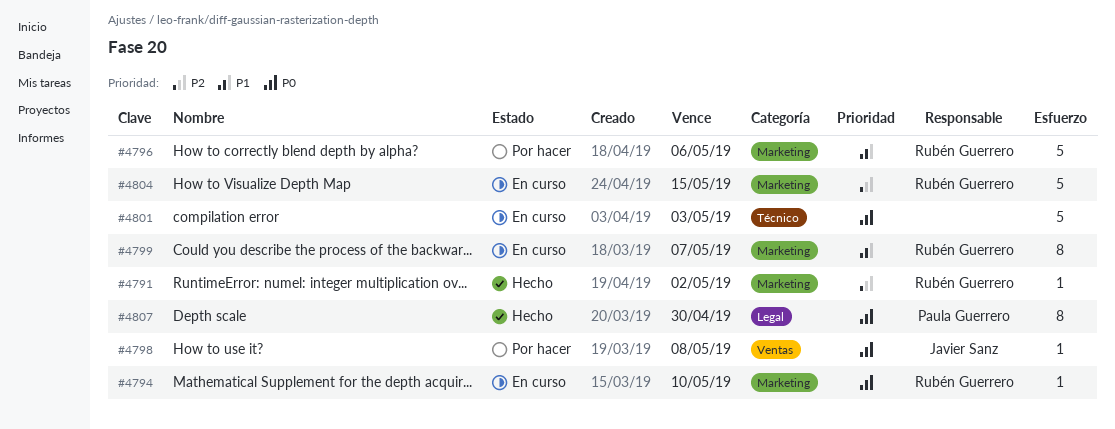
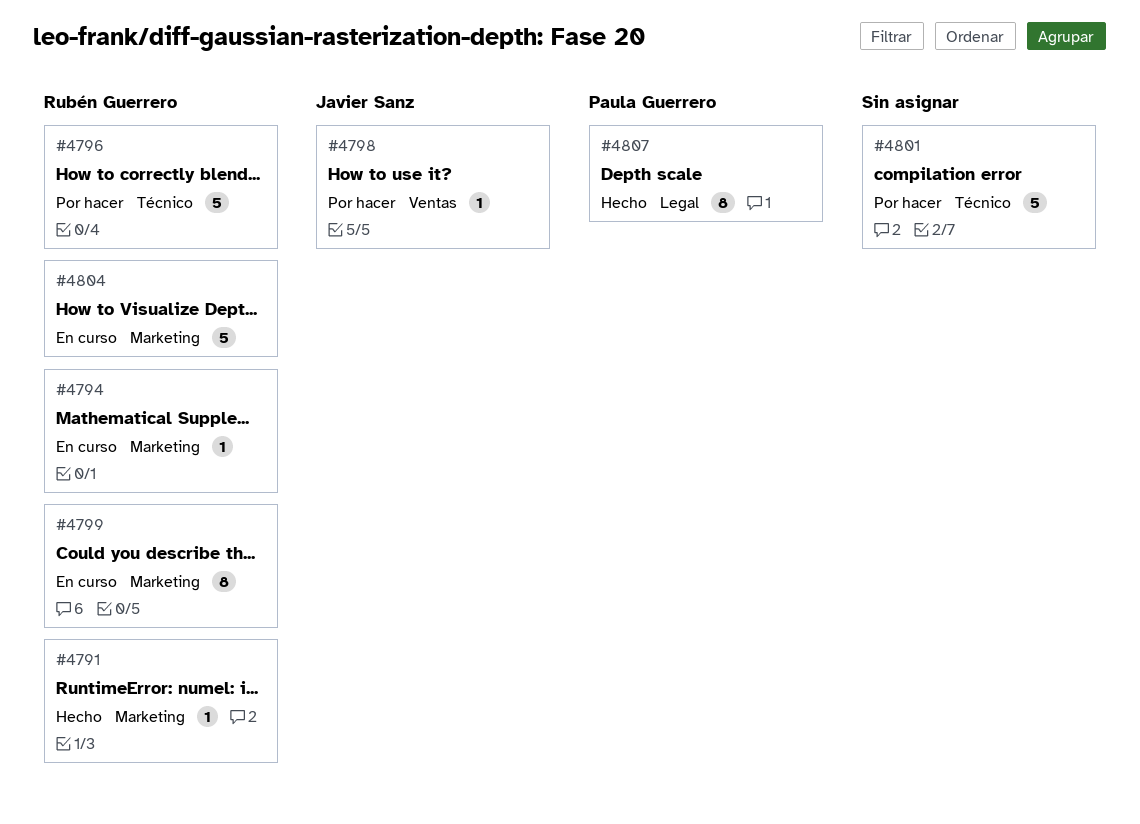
#4796, label: Marketing -> Técnico
#4801, status: En curso -> Por hacer

